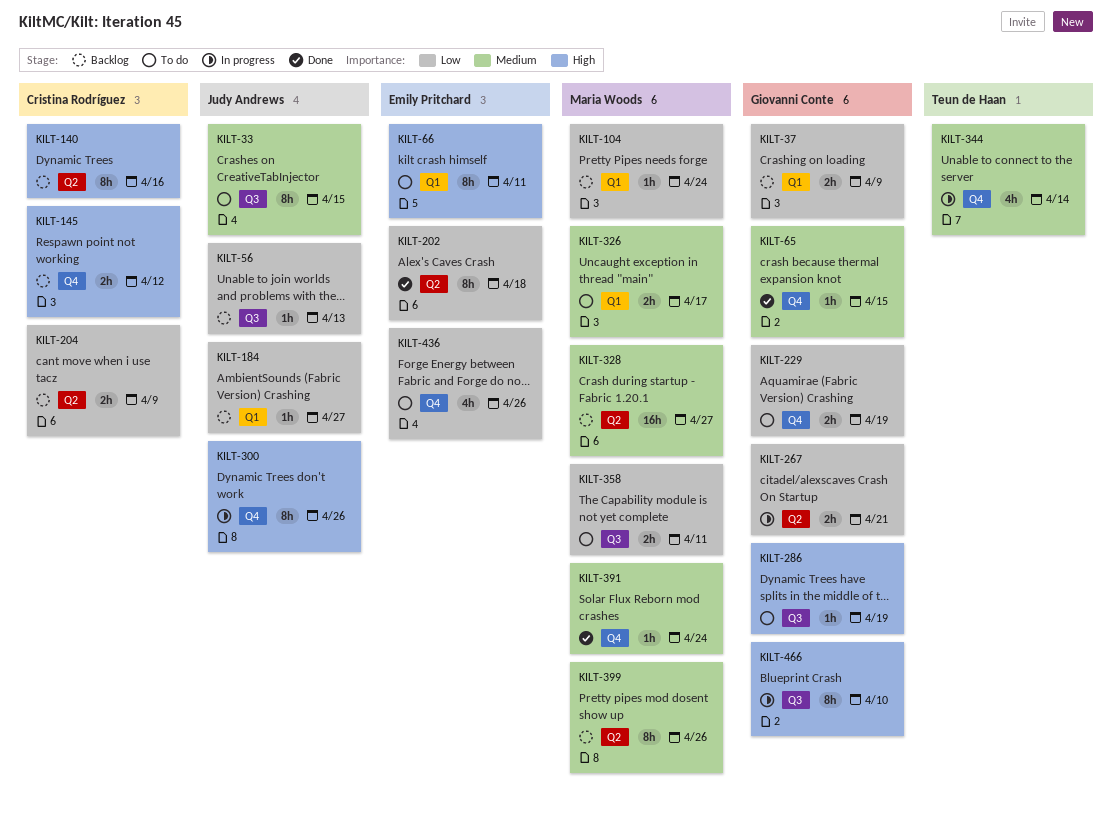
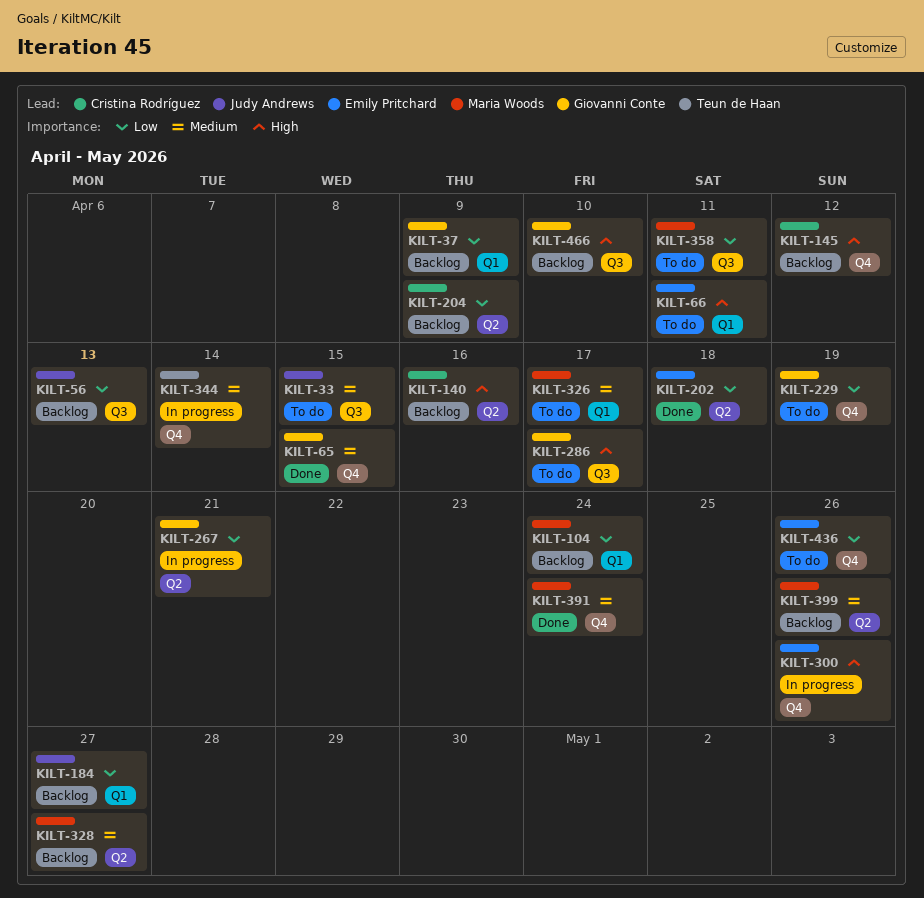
KILT-286, due: Apr 19 -> Apr 17
KILT-300, owner: Judy Andrews -> Emily Pritchard
KILT-466, status: In progress -> Backlog

